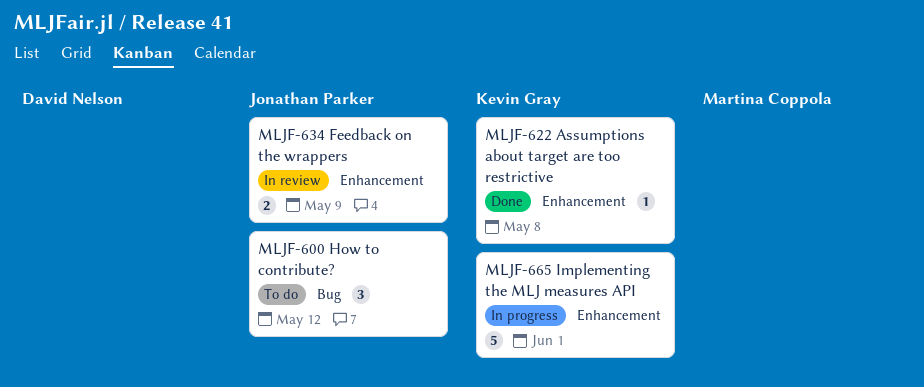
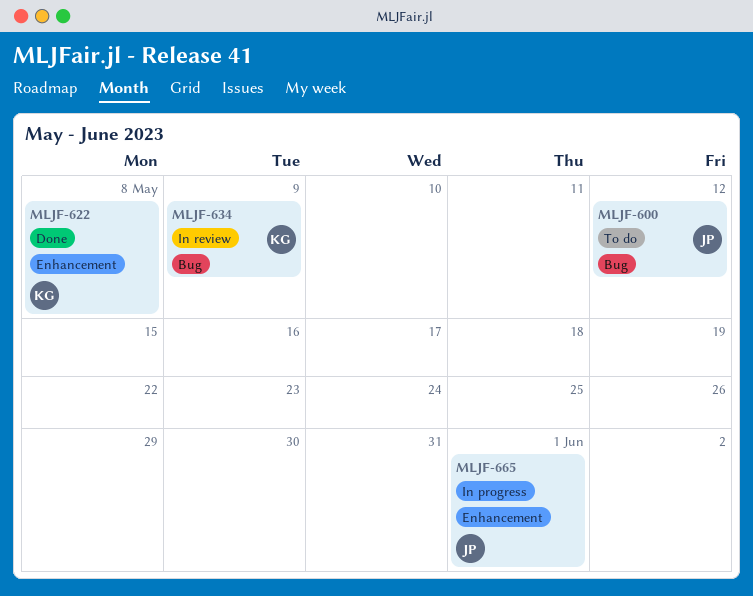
MLJF-634, owner: Jonathan Parker -> Kevin Gray
MLJF-634, label: Enhancement -> Bug
MLJF-665, owner: Kevin Gray -> Jonathan Parker

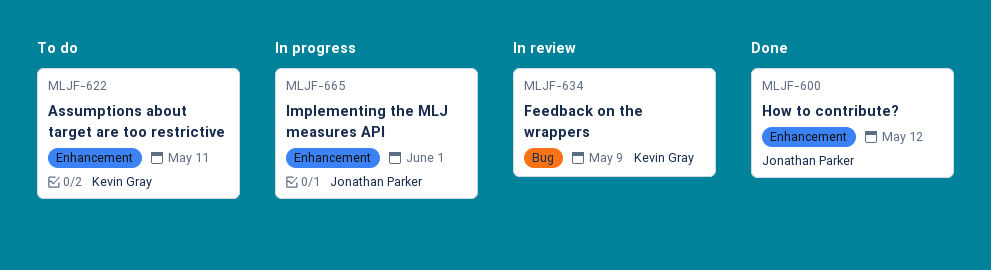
MLJF-600, status: To do -> Done
MLJF-600, label: Bug -> Enhancement
MLJF-622, status: Done -> To do
MLJF-622, due: May 8 -> May 11

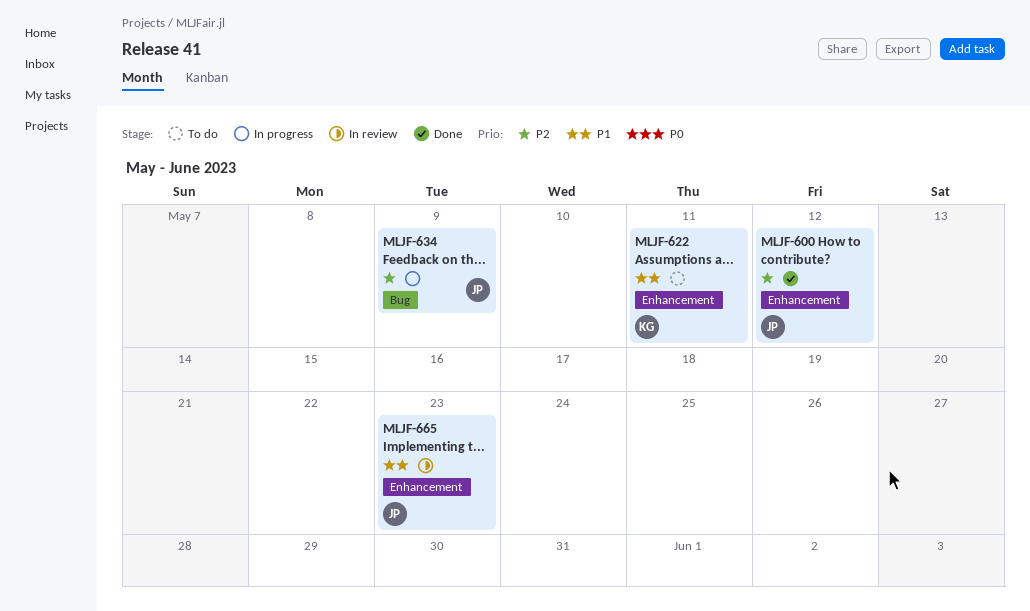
MLJF-634, status: In review -> In progress
MLJF-634, owner: Kevin Gray -> Jonathan Parker
MLJF-665, status: In progress -> In review
MLJF-665, due: Jun 1 -> May 23

